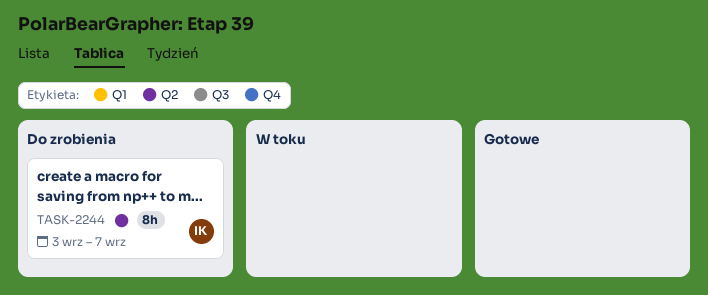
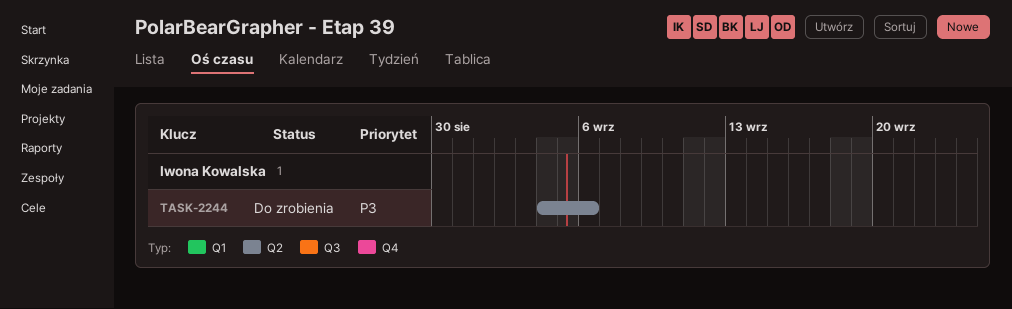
TASK-2244, start: Sep 3 -> Sep 4
TASK-2244, due: Sep 7 -> Sep 6

